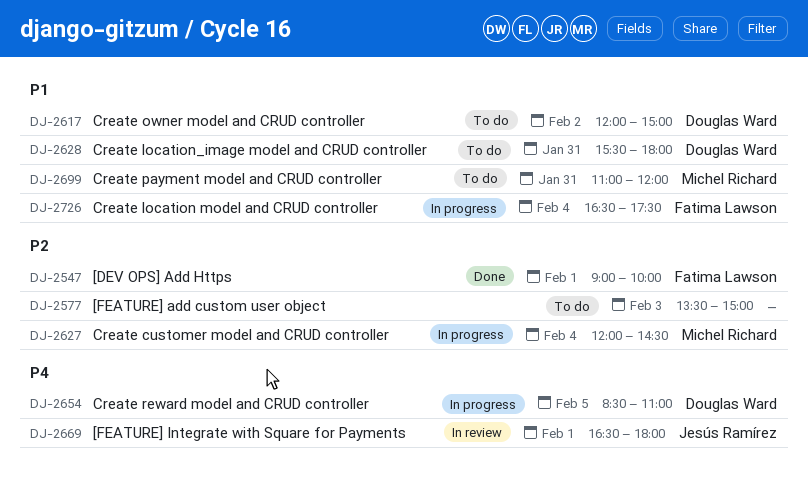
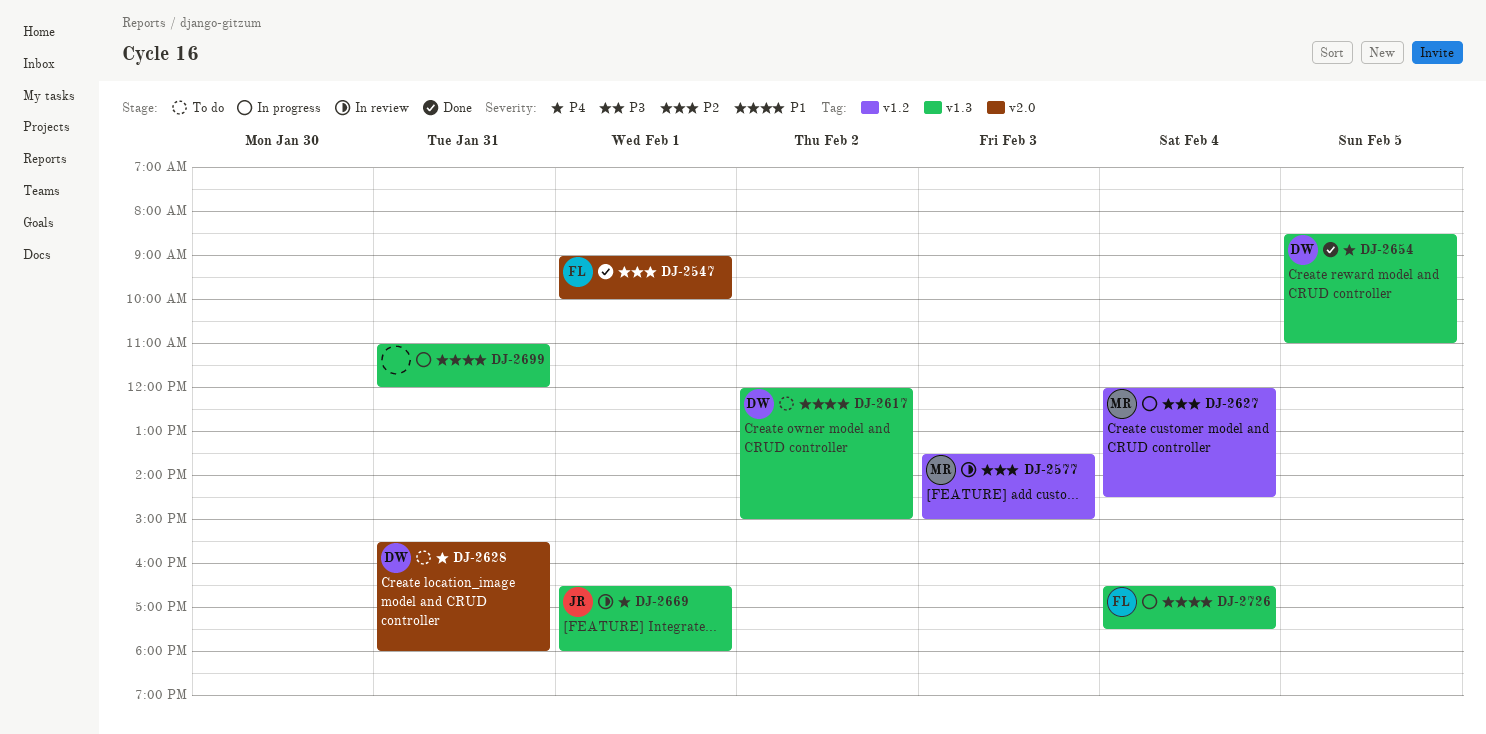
DJ-2577, status: To do -> In review
DJ-2577, owner: none -> Michel Richard
DJ-2628, priority: P1 -> P4
DJ-2654, status: In progress -> Done
DJ-2699, status: To do -> In progress
DJ-2699, owner: Michel Richard -> none

